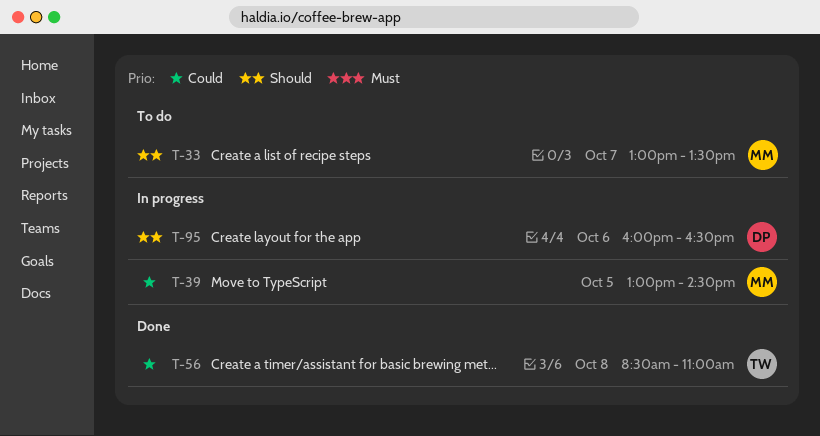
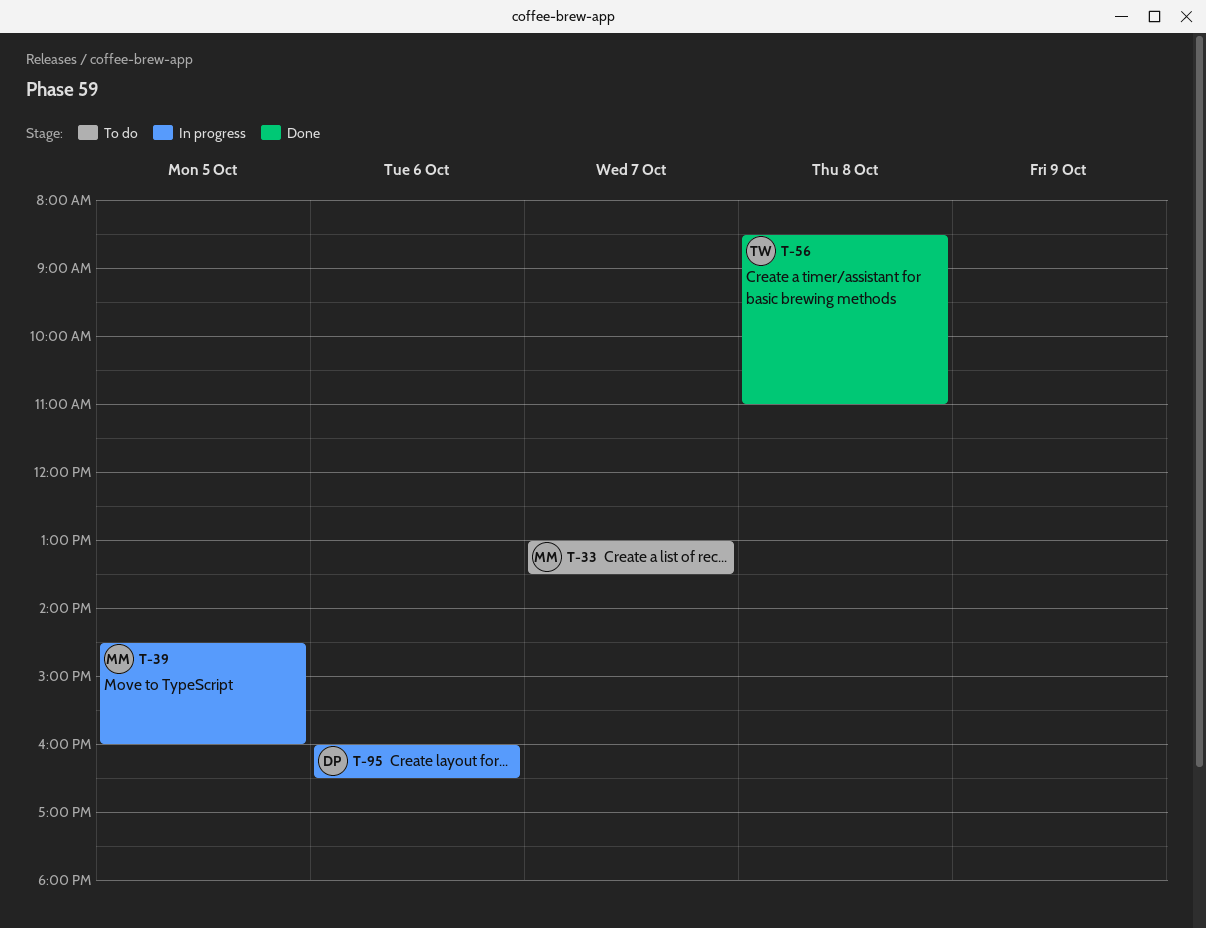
T-39, begins: 13:00 -> 14:30
T-39, ends: 14:30 -> 16:00

